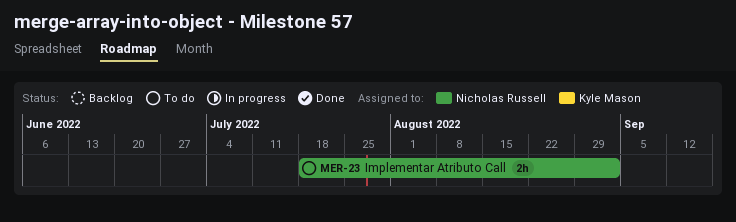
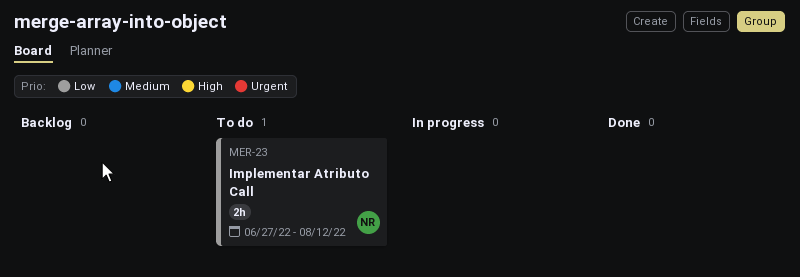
MER-23, start: Jul 18 -> Jun 27
MER-23, due: Sep 2 -> Aug 12

